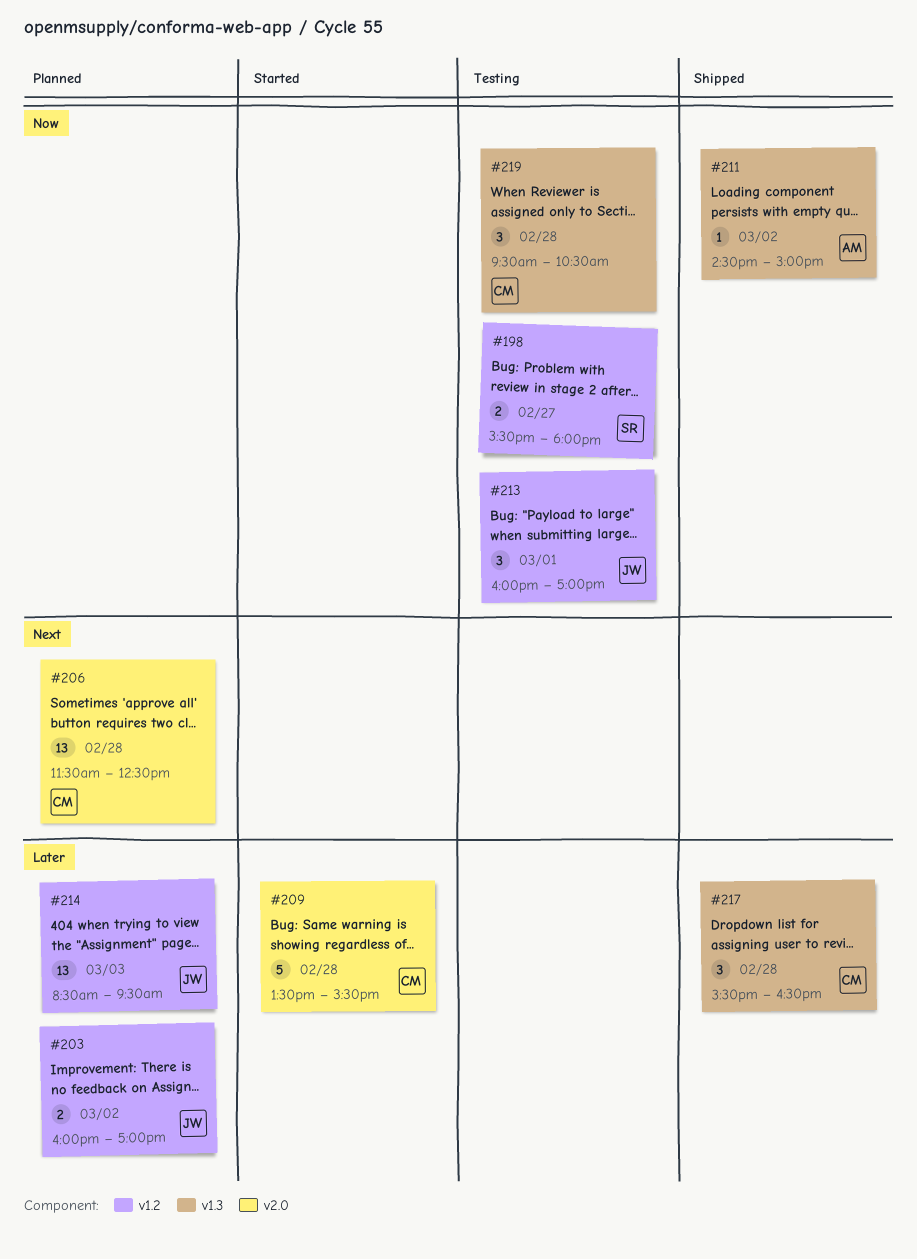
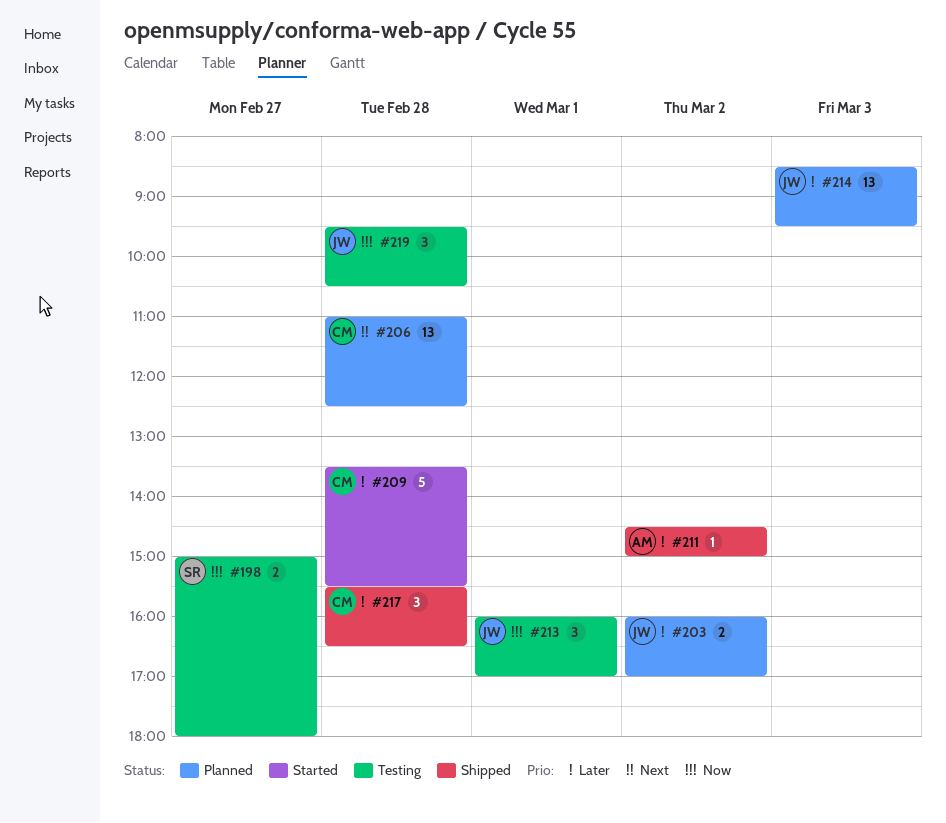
#198, begins: 15:30 -> 15:00
#206, begins: 11:30 -> 11:00
#211, priority: Now -> Later
#219, owner: CM -> JW

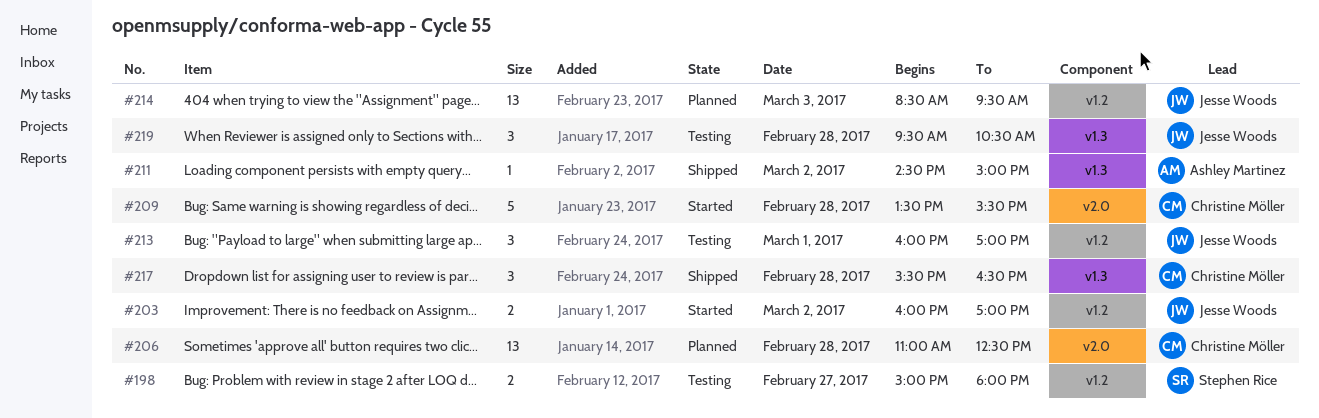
#203, status: Planned -> Started

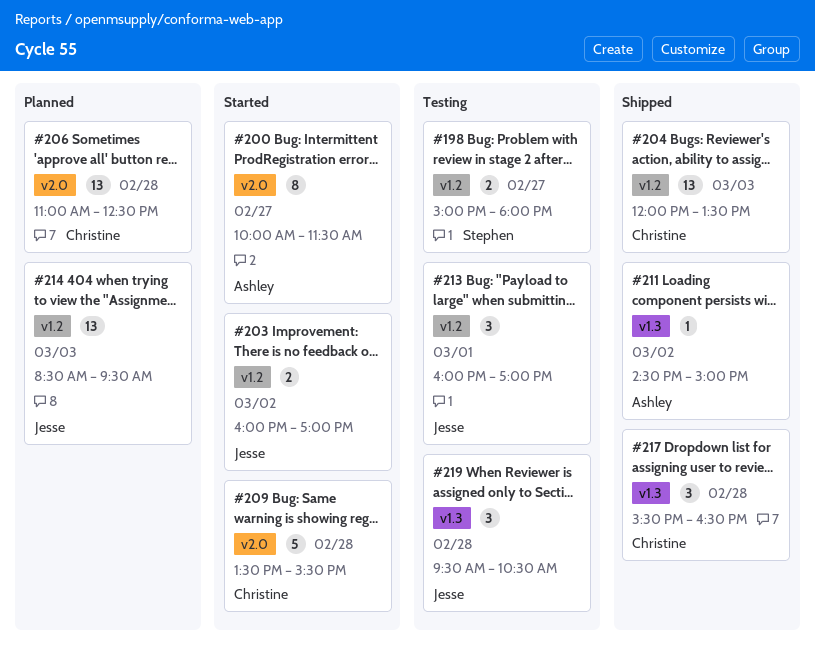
#200: none -> present
#204: none -> present

